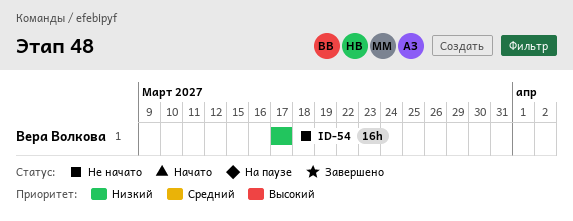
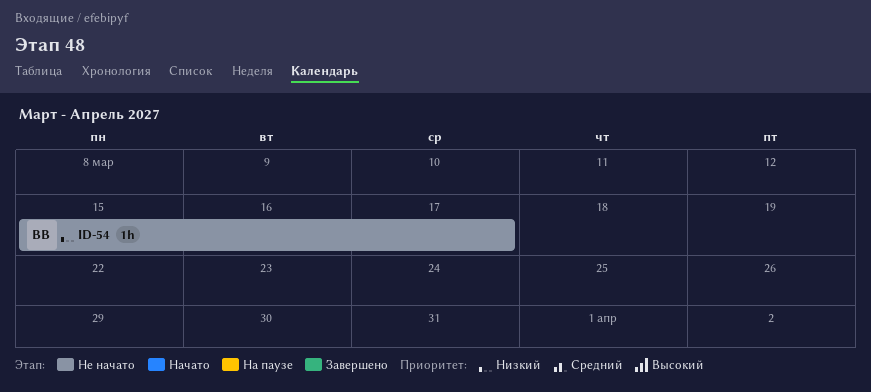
ID-54, estimate: 16h -> 1h
ID-54, start: Mar 17 -> Mar 15

